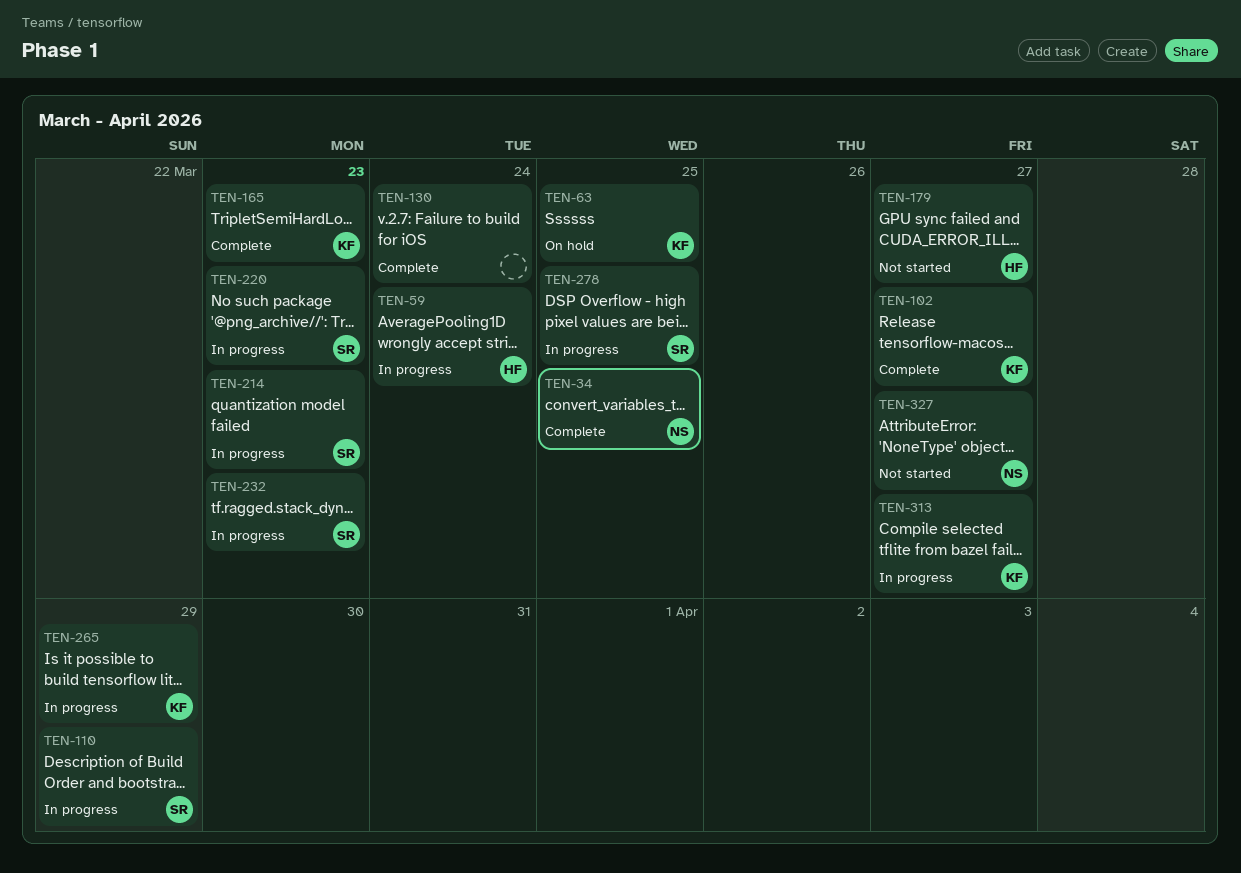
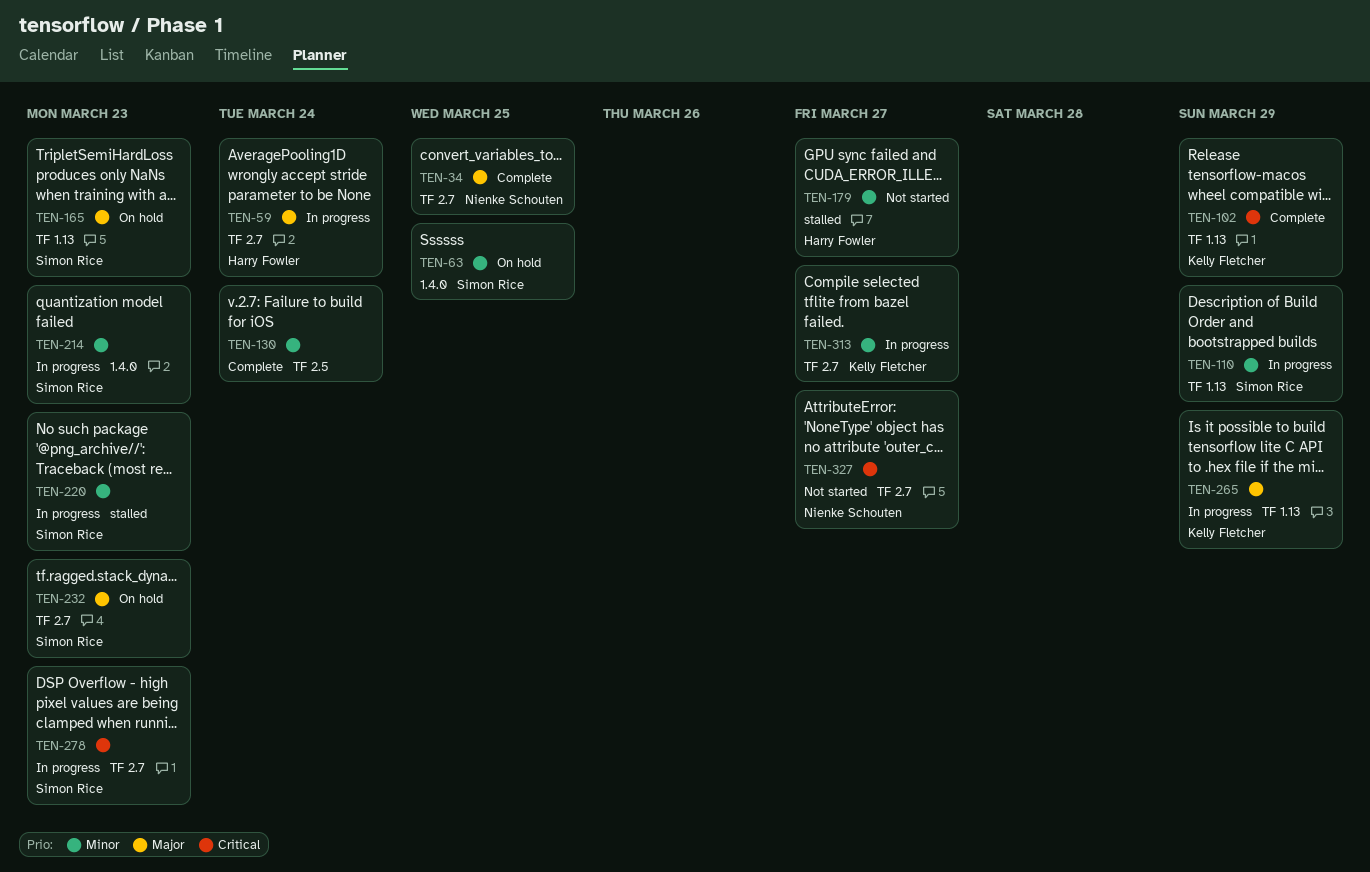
TEN-63, owner: Kelly Fletcher -> Simon Rice
TEN-102, due: Mar 27 -> Mar 29
TEN-165, status: Complete -> On hold
TEN-165, owner: Kelly Fletcher -> Simon Rice
TEN-232, status: In progress -> On hold
TEN-278, due: Mar 25 -> Mar 23

